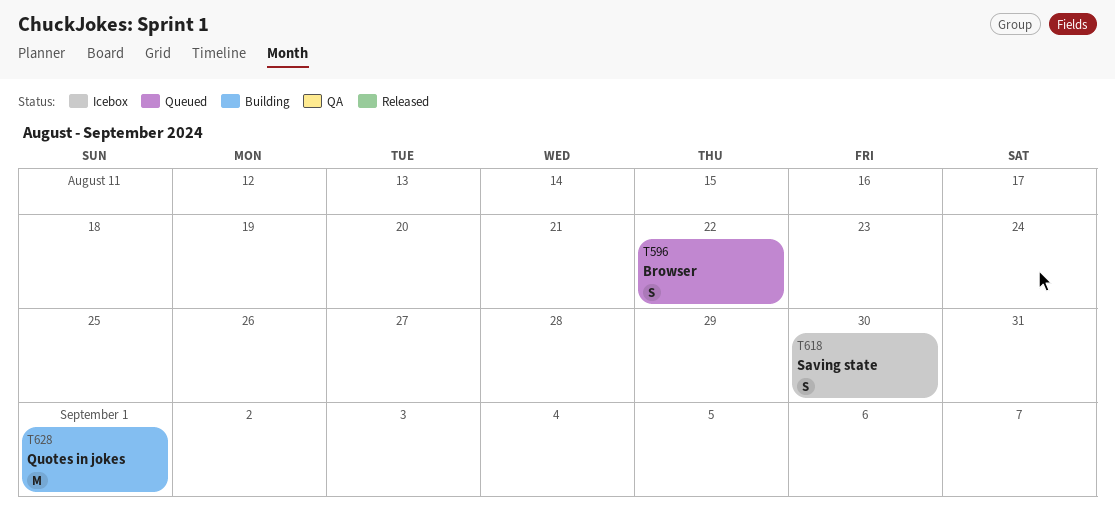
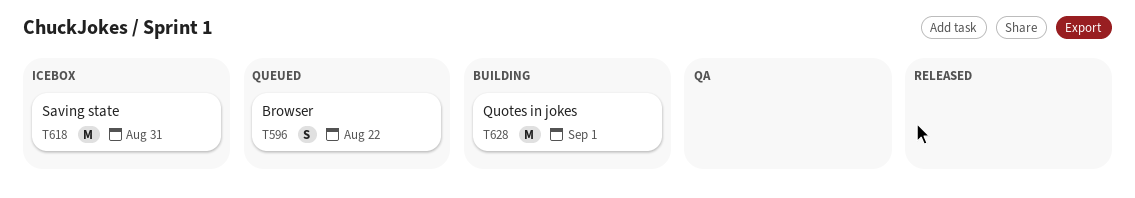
T618, estimate: S -> M
T618, due: Aug 30 -> Aug 31

